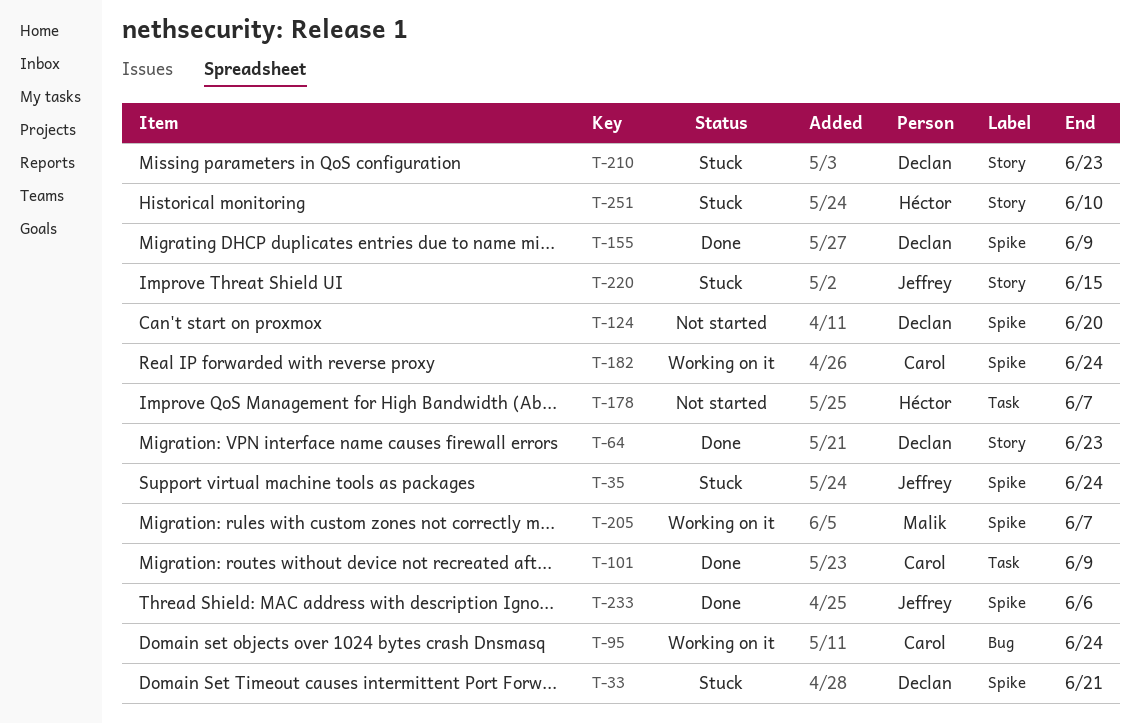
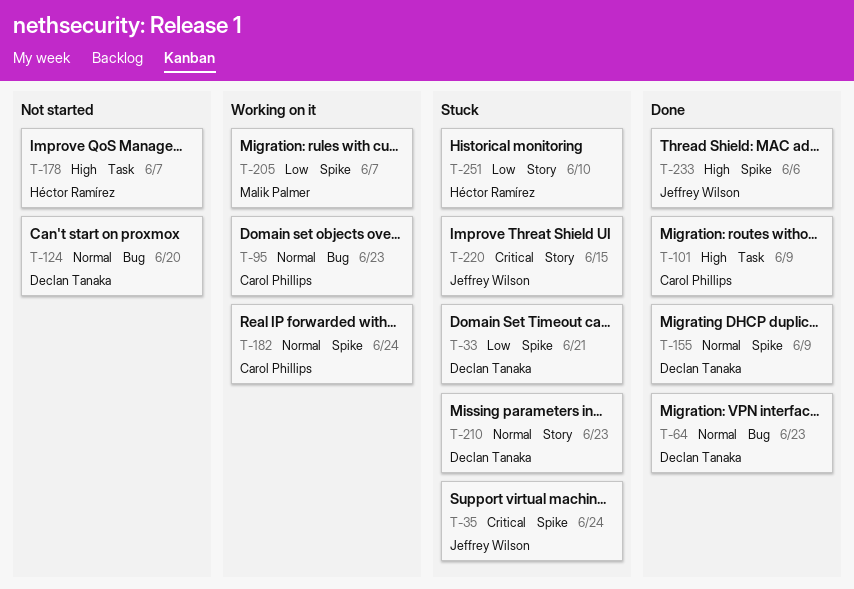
T-64, label: Story -> Bug
T-95, due: Jun 24 -> Jun 23
T-124, label: Spike -> Bug

